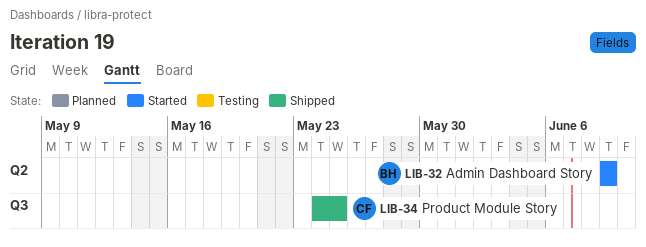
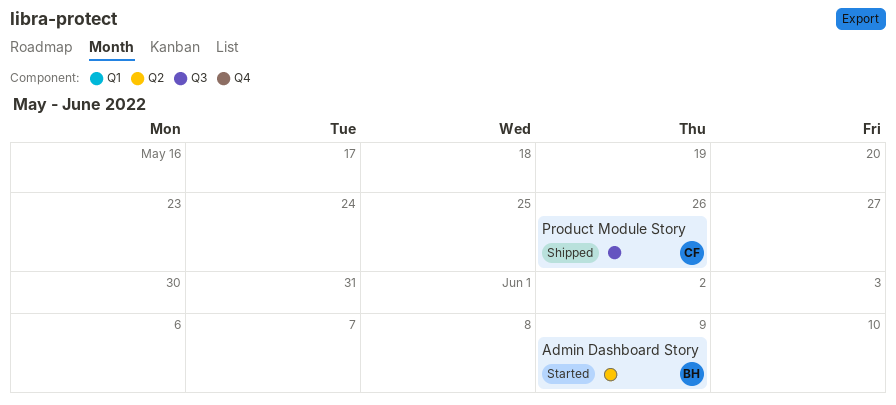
Product Module Story, due: May 25 -> May 26

